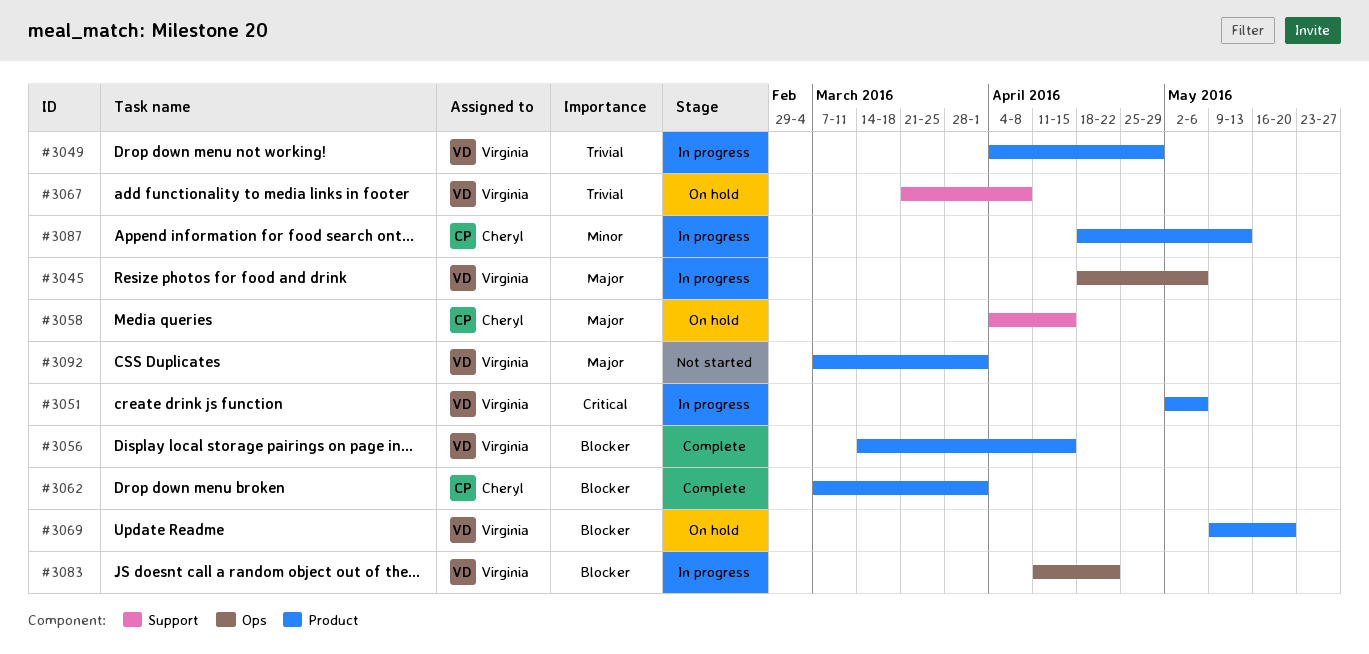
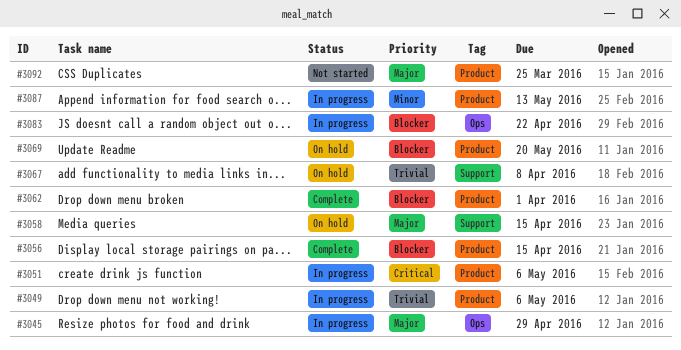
#3045, due: May 6 -> Apr 29
#3049, due: Apr 29 -> May 6
#3092, due: Apr 1 -> Mar 25

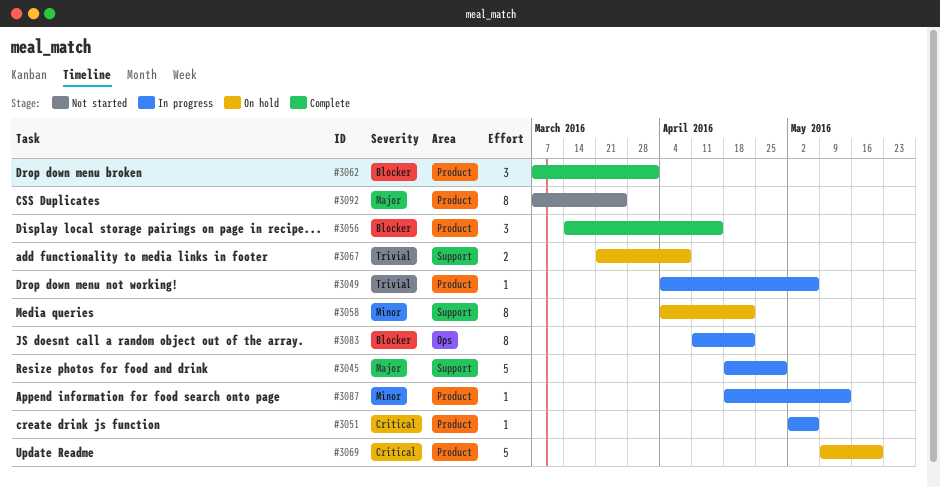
#3045, label: Ops -> Support
#3058, priority: Major -> Minor
#3058, due: Apr 15 -> Apr 22
#3069, priority: Blocker -> Critical

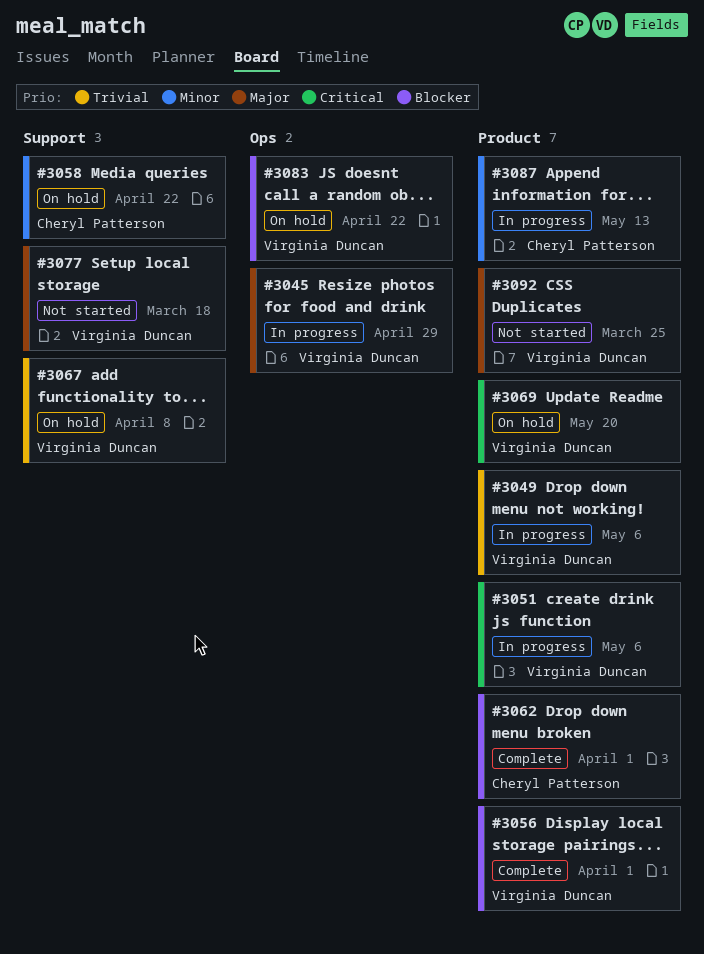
#3045, label: Support -> Ops
#3056, due: Apr 15 -> Apr 1
#3077: none -> present
#3083, status: In progress -> On hold

